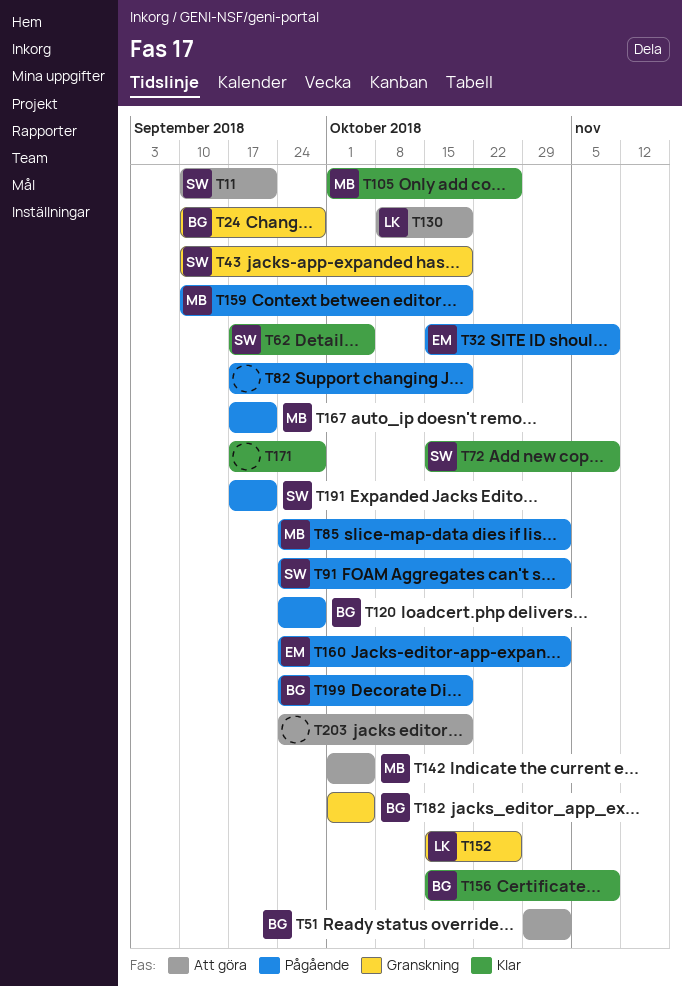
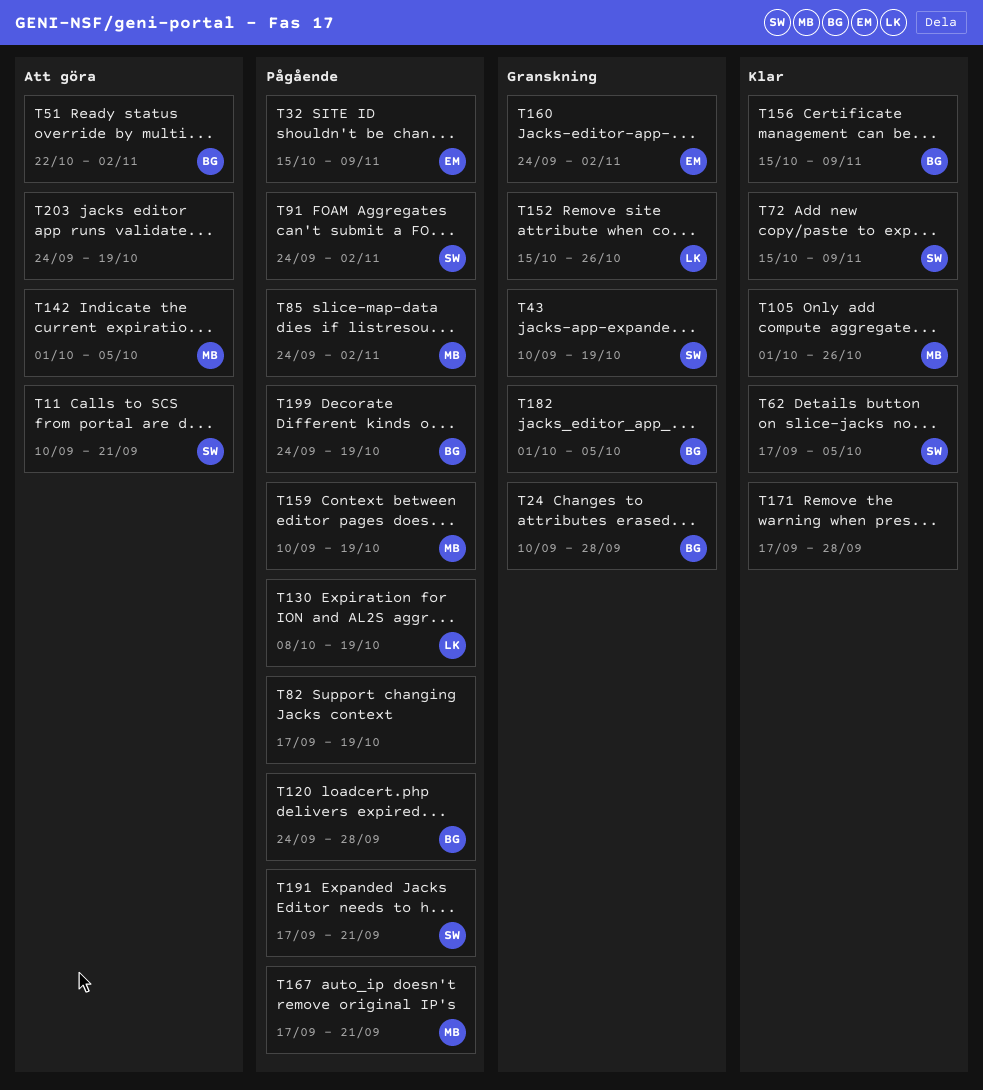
T51, start: Oct 29 -> Oct 22
T130, status: Att göra -> Pågående
T160, status: Pågående -> Granskning

